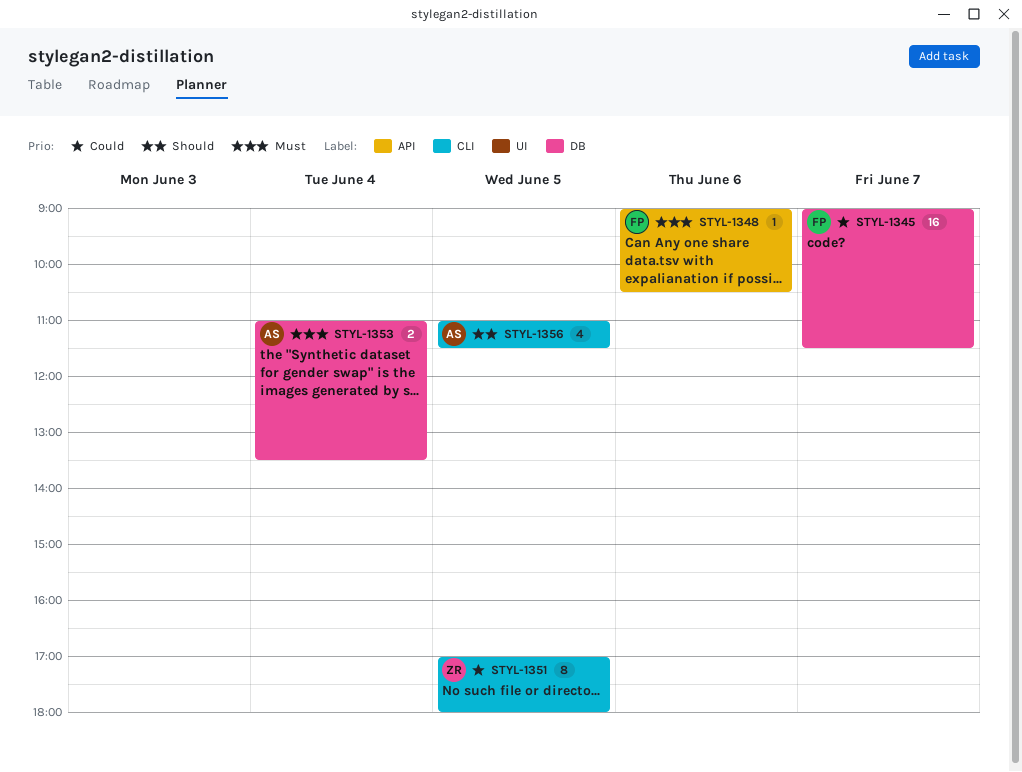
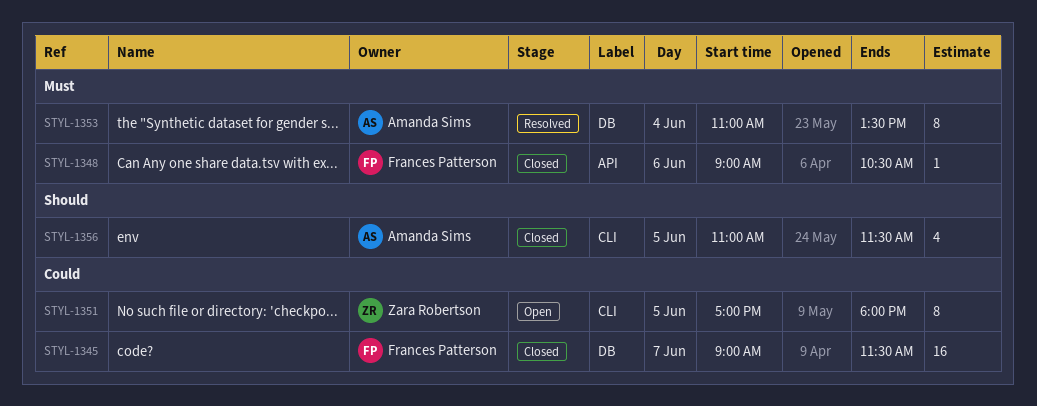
STYL-1353, estimate: 2 -> 8

